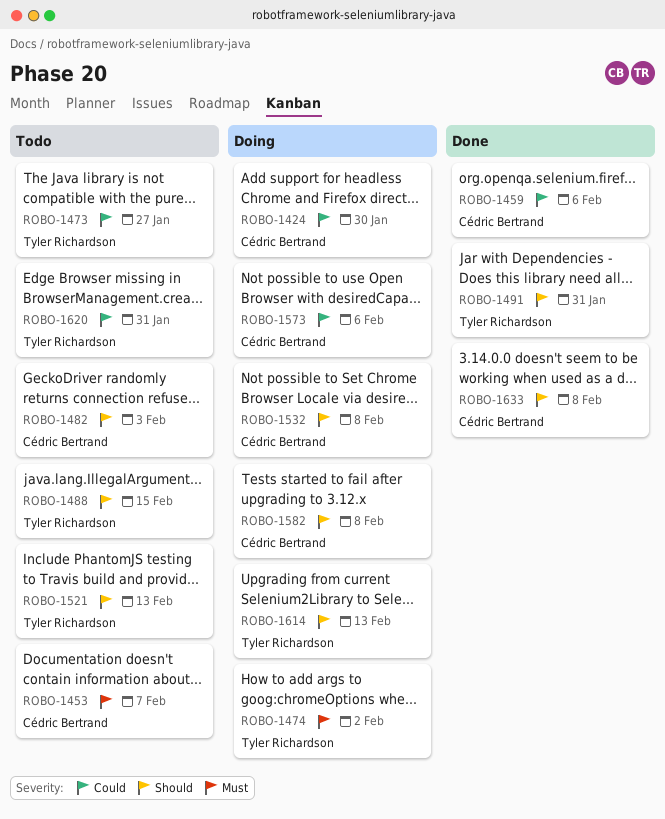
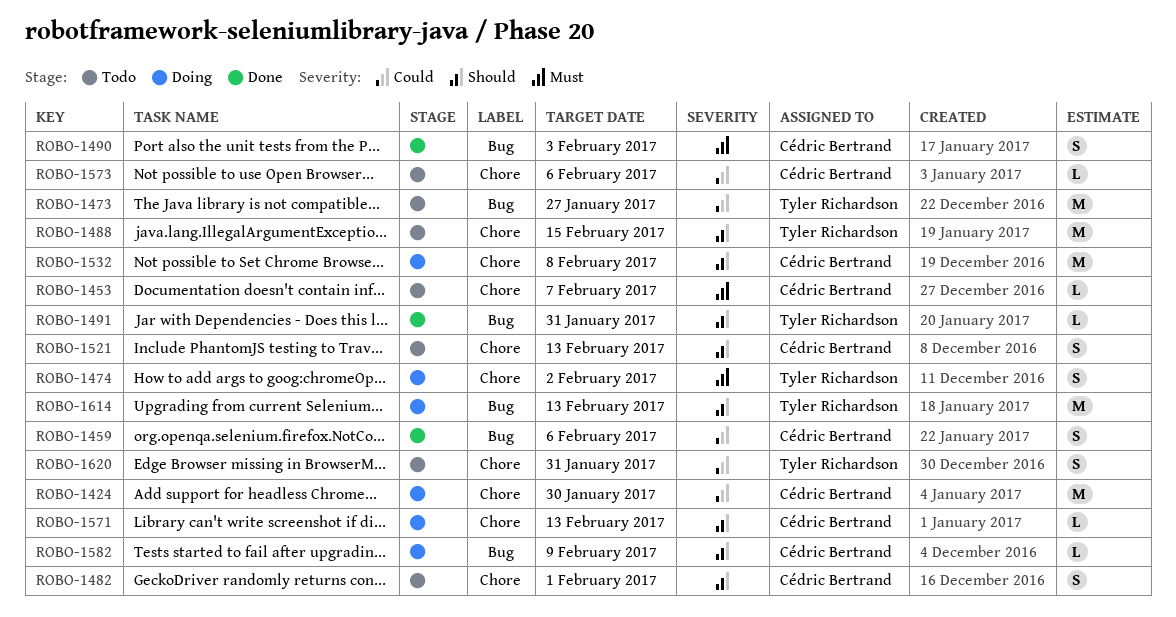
ROBO-1482, due: Feb 3 -> Feb 1
ROBO-1490: none -> present
ROBO-1521, owner: Tyler Richardson -> Cédric Bertrand
ROBO-1571: none -> present
ROBO-1573, status: Doing -> Todo
ROBO-1582, due: Feb 8 -> Feb 9
ROBO-1633: present -> none

